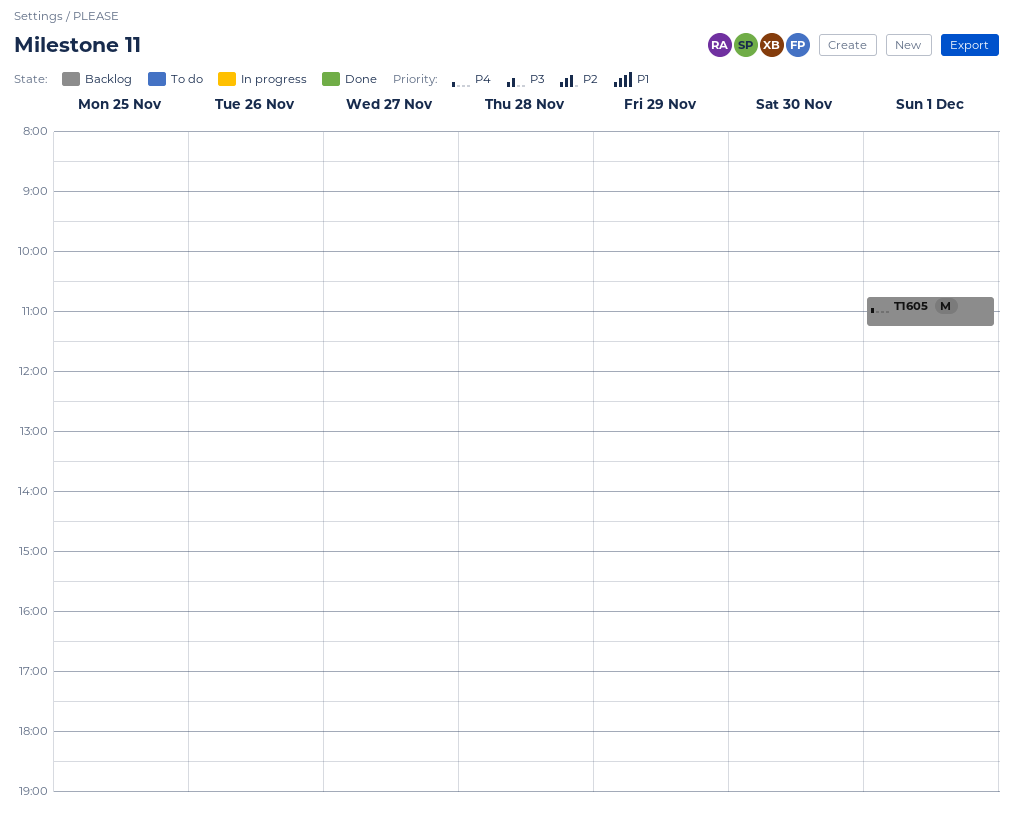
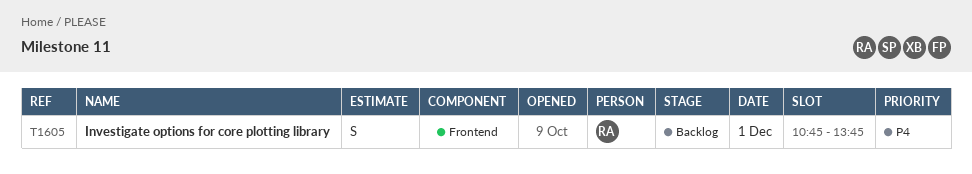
T1605, estimate: M -> S
T1605, ends: 11:15 -> 13:45

